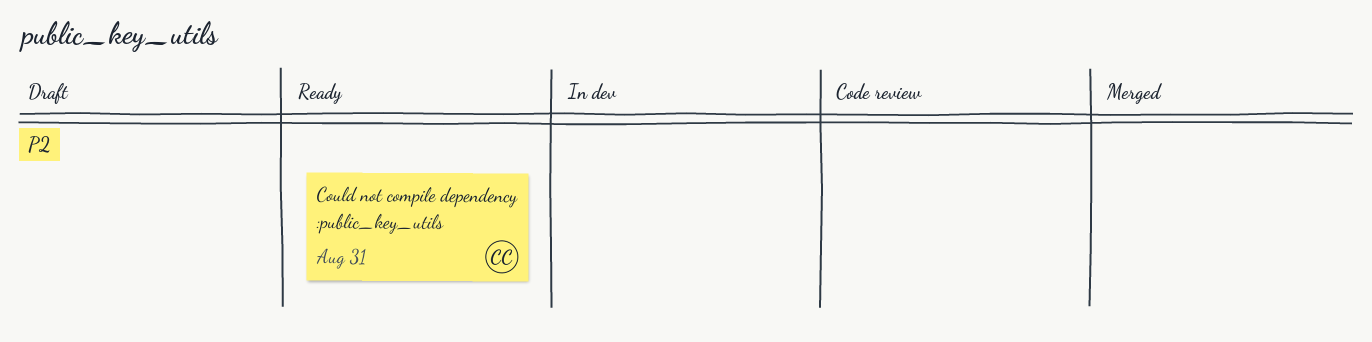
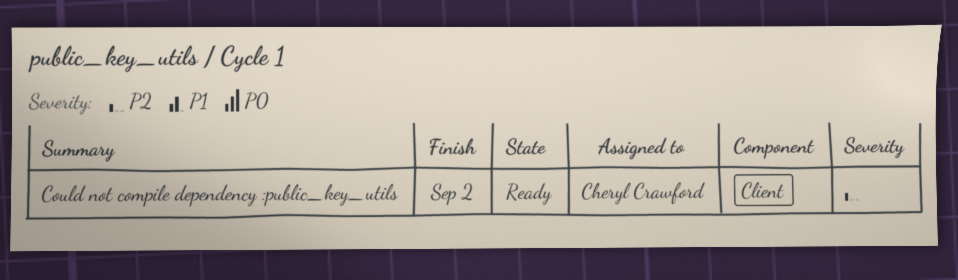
Could not compile dependency :public_key_utils, due: Aug 31 -> Sep 2

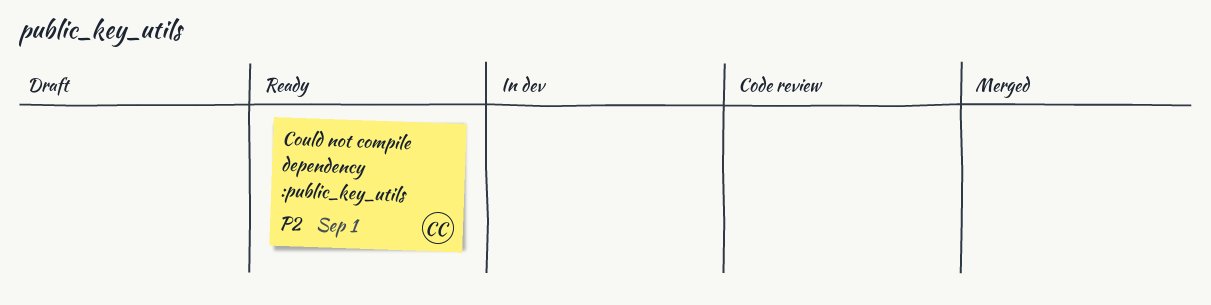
Could not compile dependency :public_key_utils, due: Sep 2 -> Sep 1

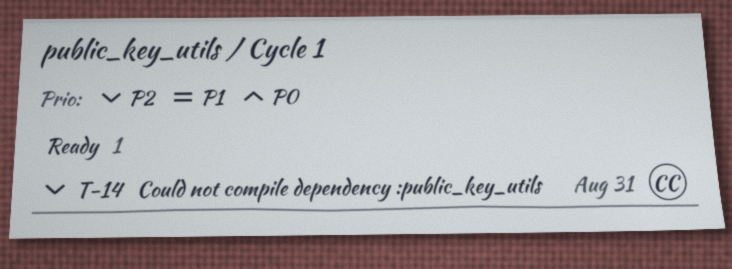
Could not compile dependency :public_key_utils, due: Sep 1 -> Aug 31

